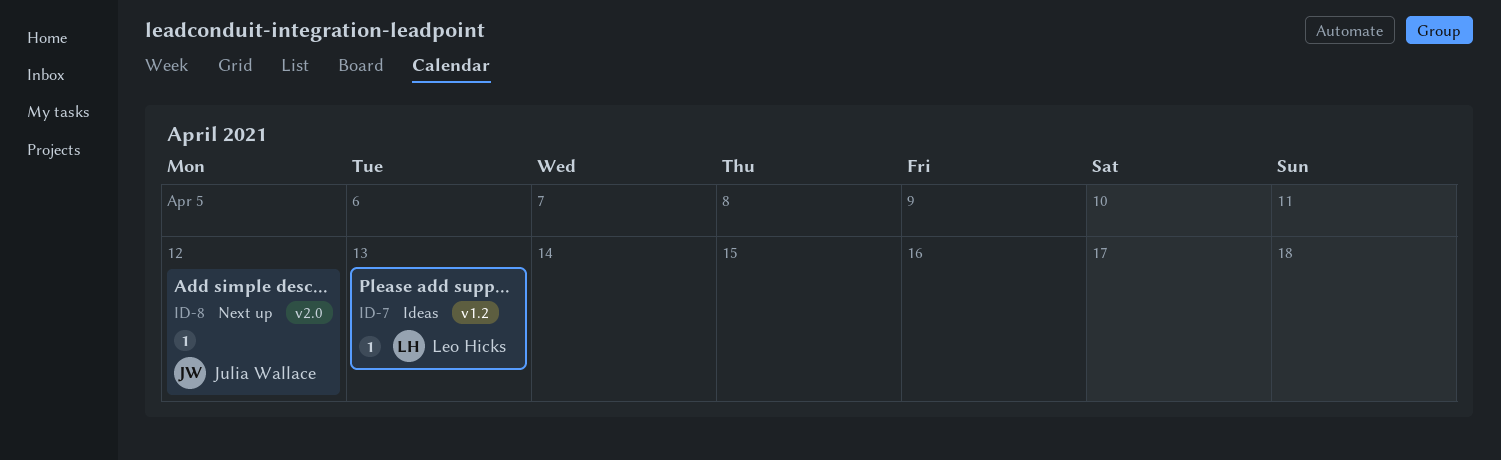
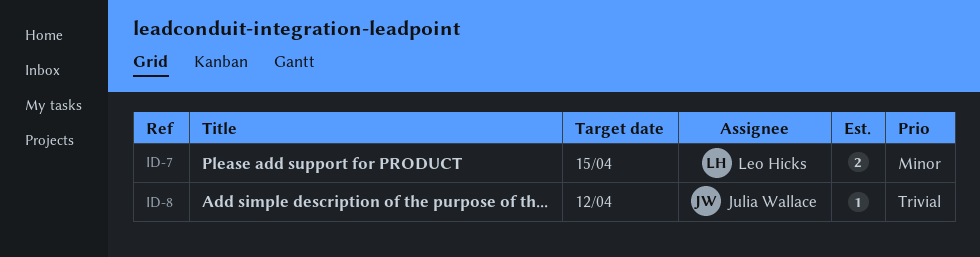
ID-7, estimate: 1 -> 2
ID-7, due: Apr 13 -> Apr 15

